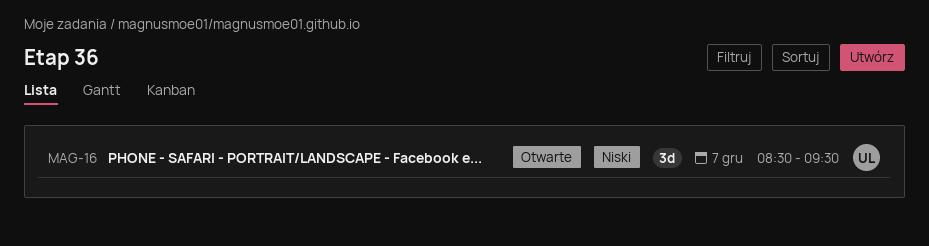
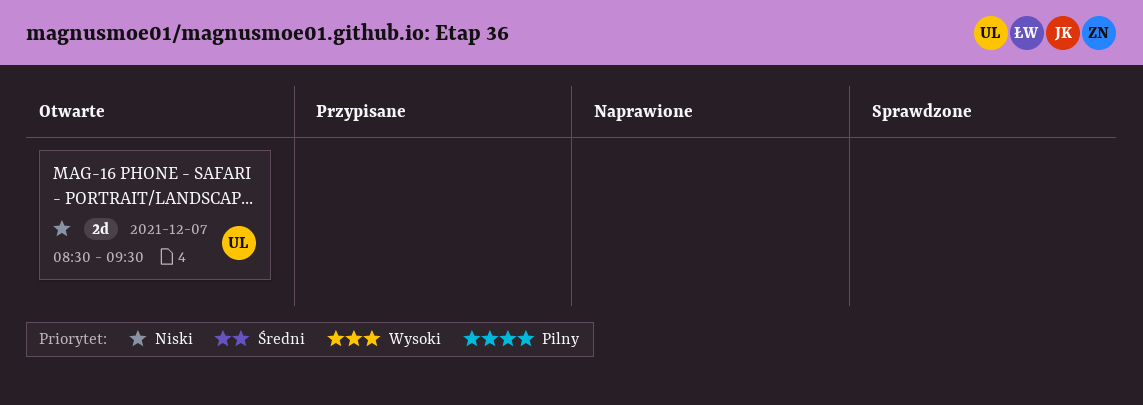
MAG-16, estimate: 3d -> 2d

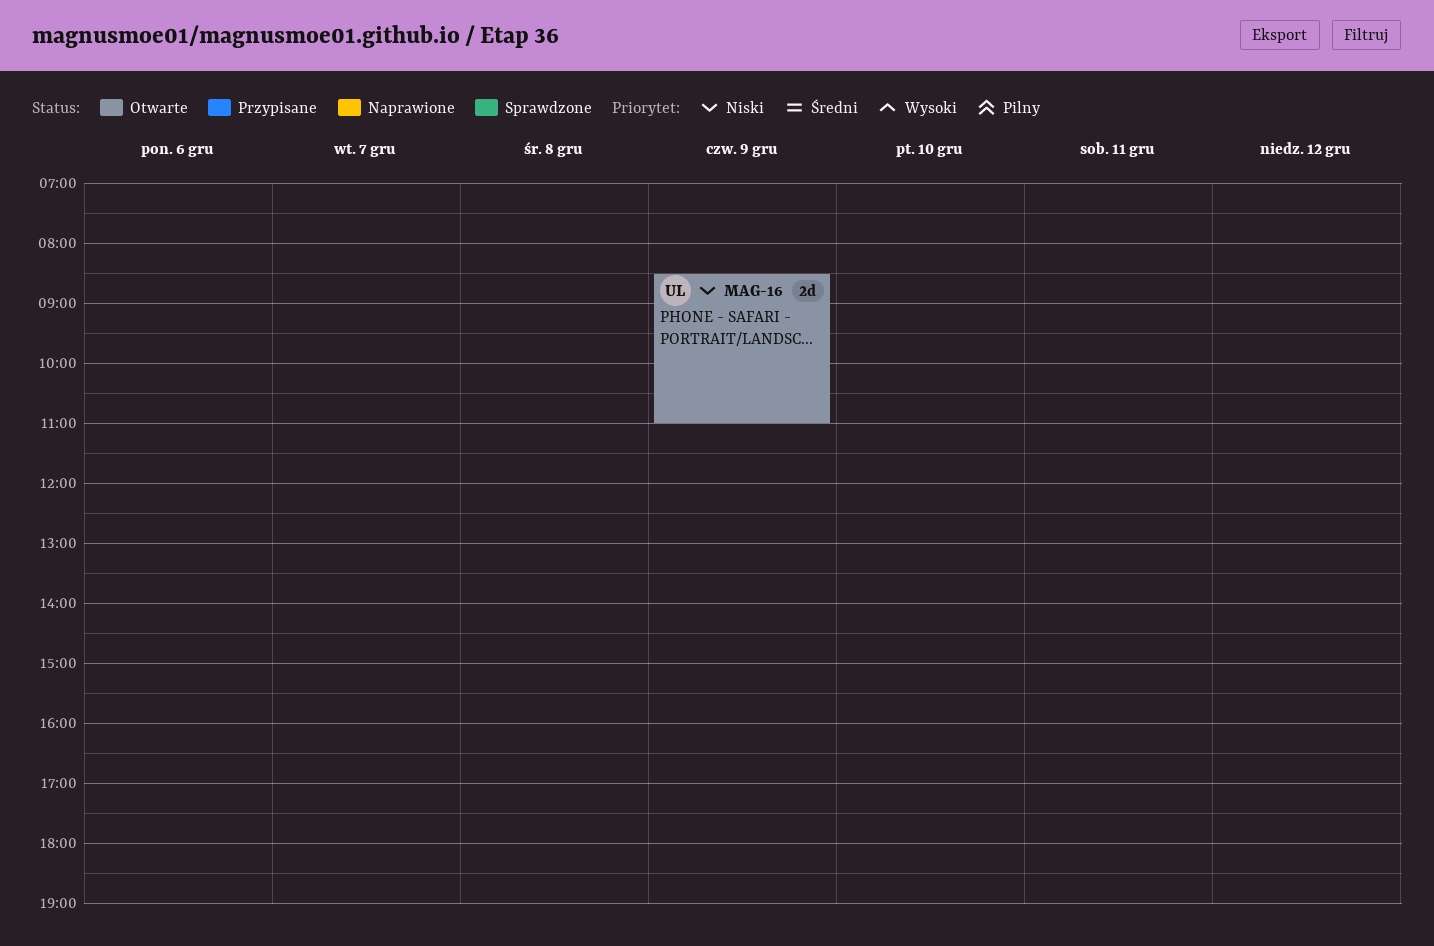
MAG-16, day: Dec 7 -> Dec 9
MAG-16, ends: 09:30 -> 11:00

